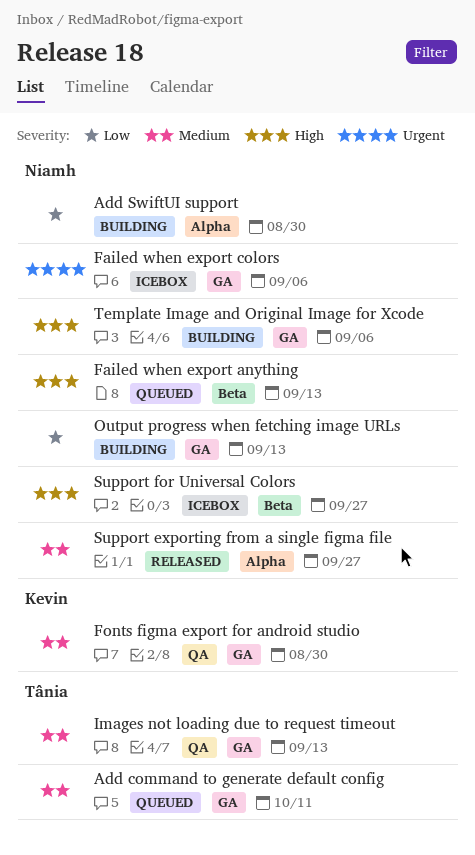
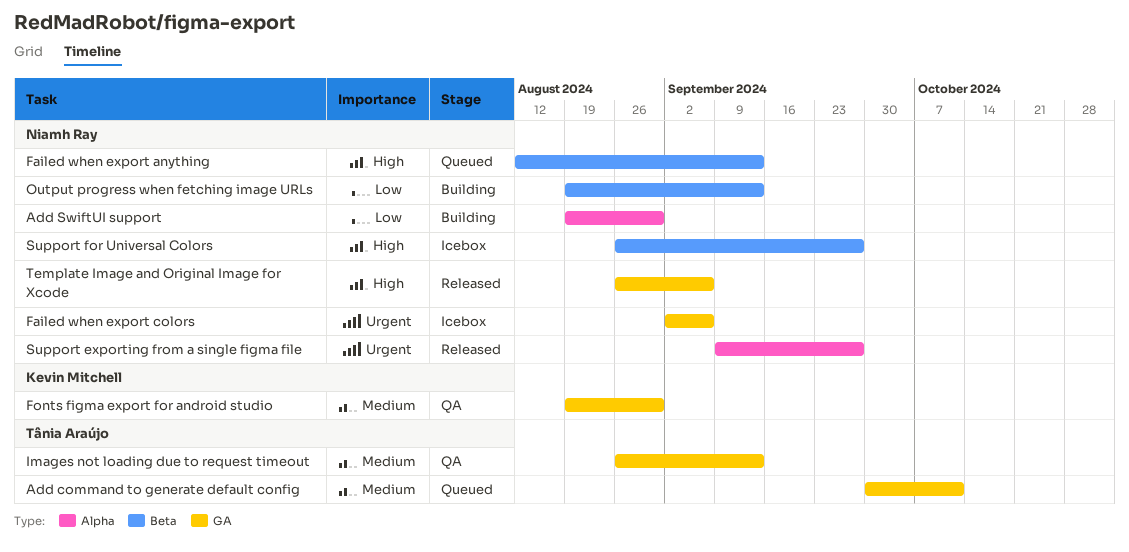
Output progress when fetching image URLs, label: GA -> Beta
Support exporting from a single figma file, priority: Medium -> Urgent
Template Image and Original Image for Xcode, status: Building -> Released

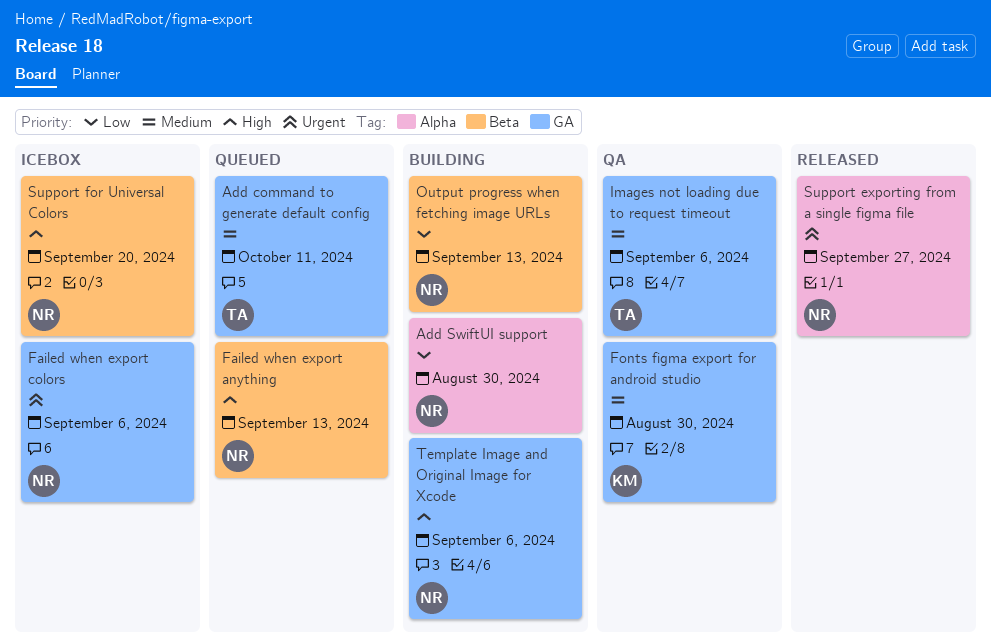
Images not loading due to request timeout, due: Sep 13 -> Sep 6
Support for Universal Colors, due: Sep 27 -> Sep 20
Template Image and Original Image for Xcode, status: Released -> Building

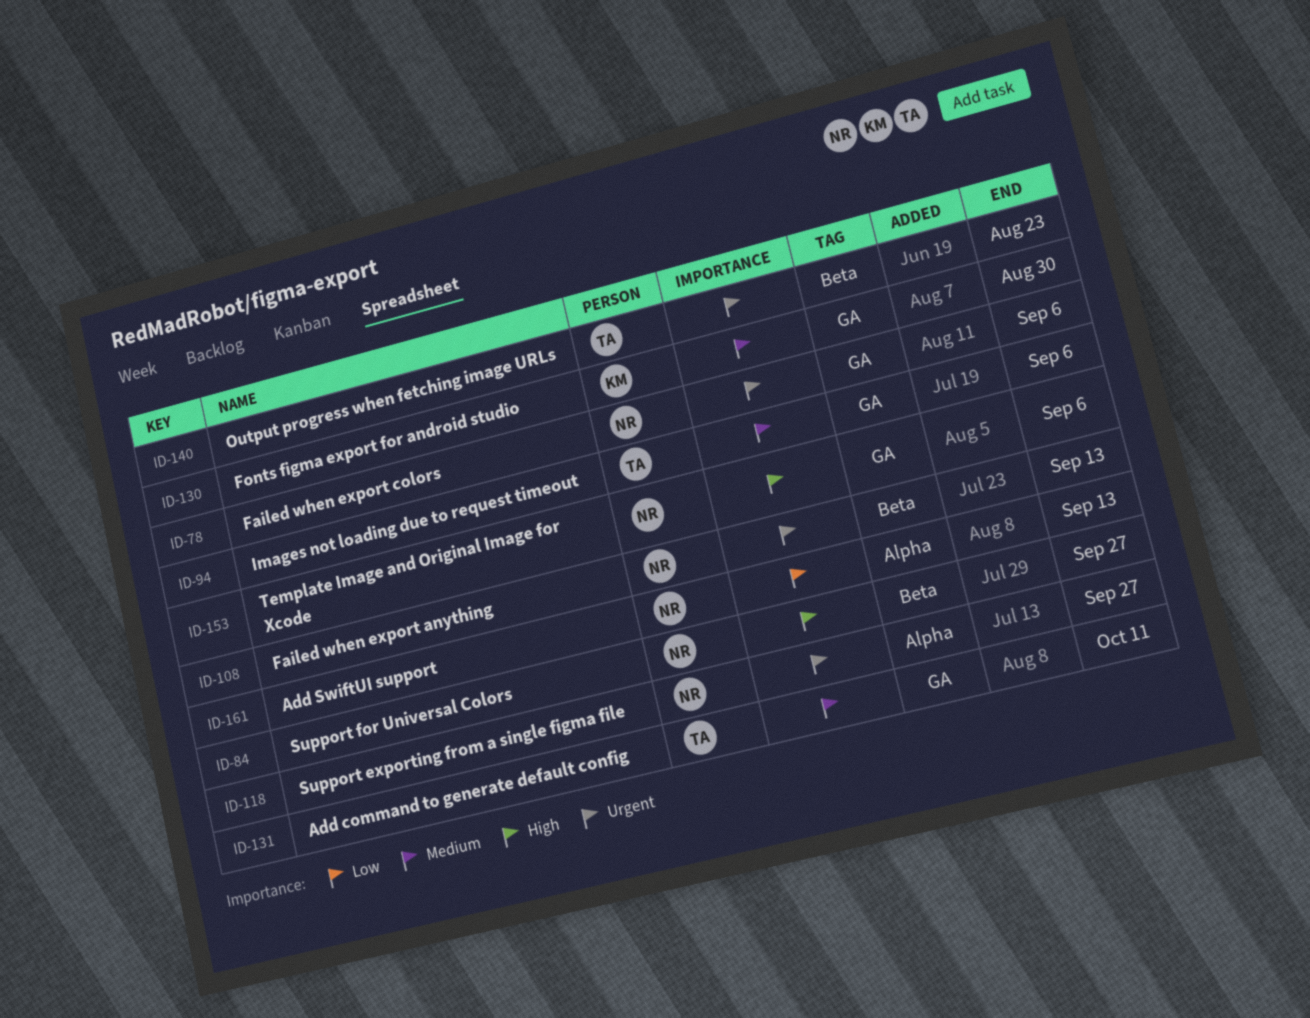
Add SwiftUI support, due: Aug 30 -> Sep 13
Failed when export anything, priority: High -> Urgent
Output progress when fetching image URLs, owner: NR -> TA
Output progress when fetching image URLs, priority: Low -> Urgent
Output progress when fetching image URLs, due: Sep 13 -> Aug 23
Support for Universal Colors, due: Sep 20 -> Sep 27

